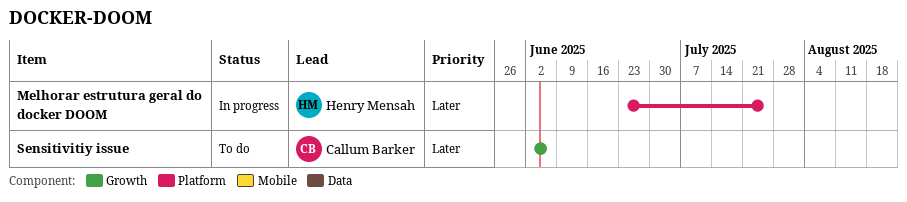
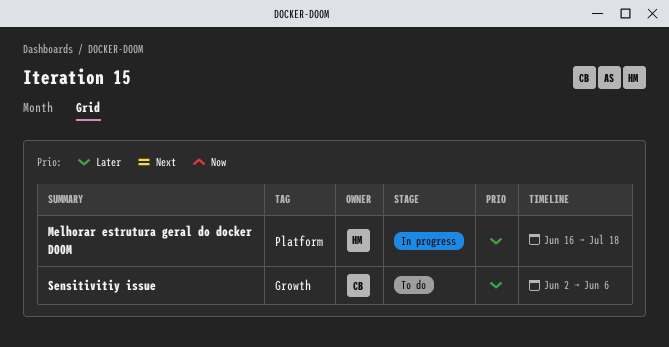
Melhorar estrutura geral do docker DOOM, start: Jun 23 -> Jun 16
Melhorar estrutura geral do docker DOOM, due: Jul 25 -> Jul 18

